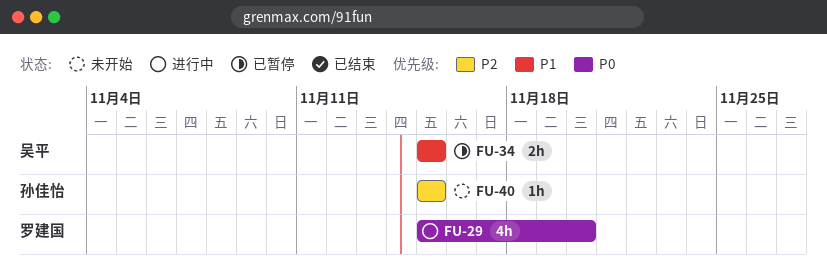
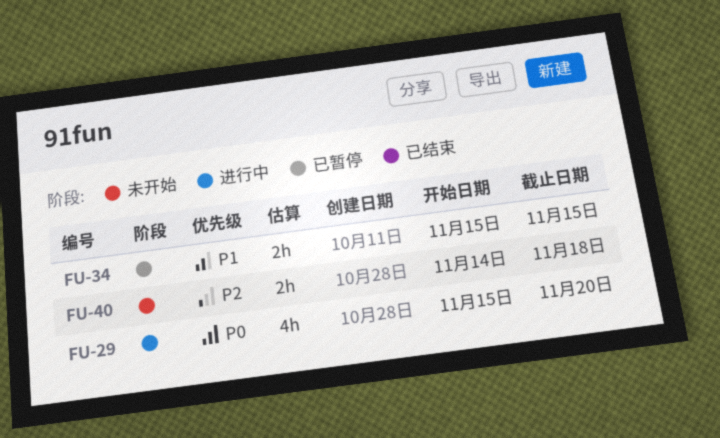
FU-40, estimate: 1h -> 2h
FU-40, start: Nov 15 -> Nov 14
FU-40, due: Nov 15 -> Nov 18

